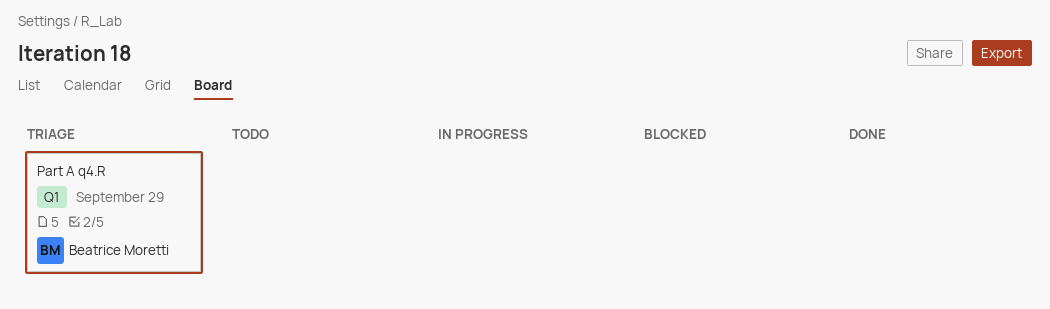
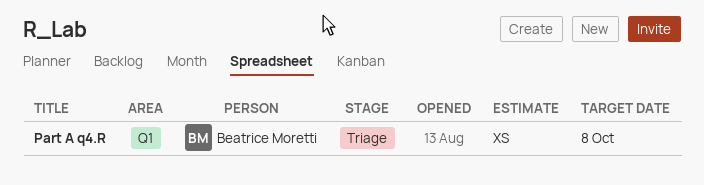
Part A q4.R, due: Sep 29 -> Oct 8

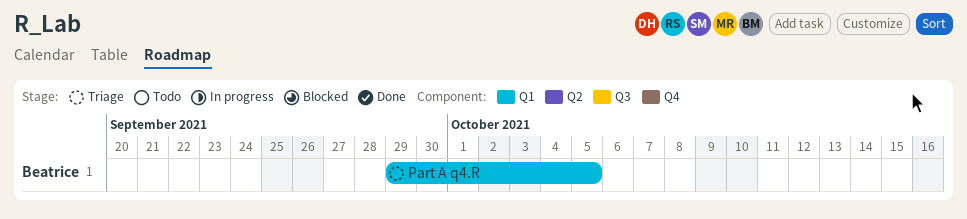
Part A q4.R, due: Oct 8 -> Oct 5

